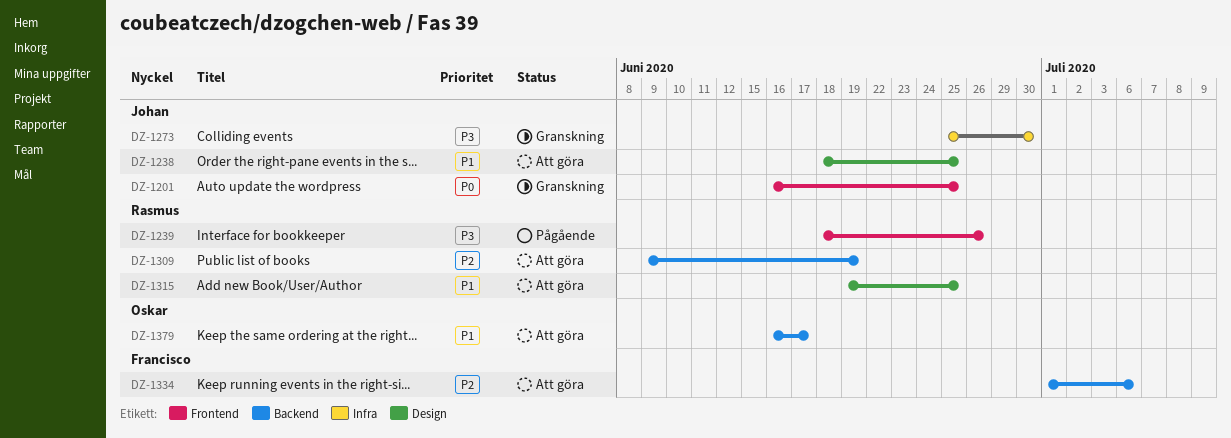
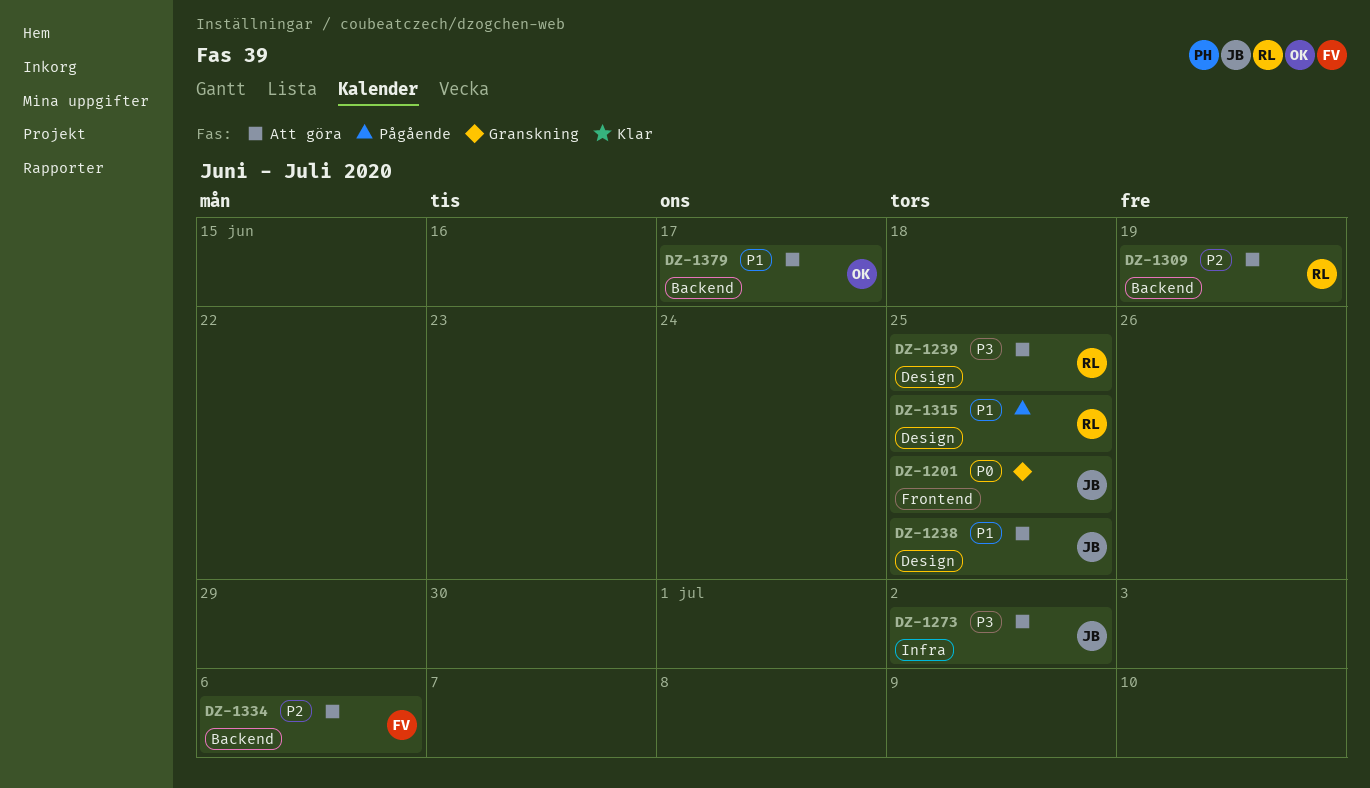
DZ-1239, status: Pågående -> Att göra
DZ-1239, label: Frontend -> Design
DZ-1239, due: Jun 26 -> Jun 25
DZ-1273, status: Granskning -> Att göra
DZ-1273, due: Jun 30 -> Jul 2
DZ-1315, status: Att göra -> Pågående

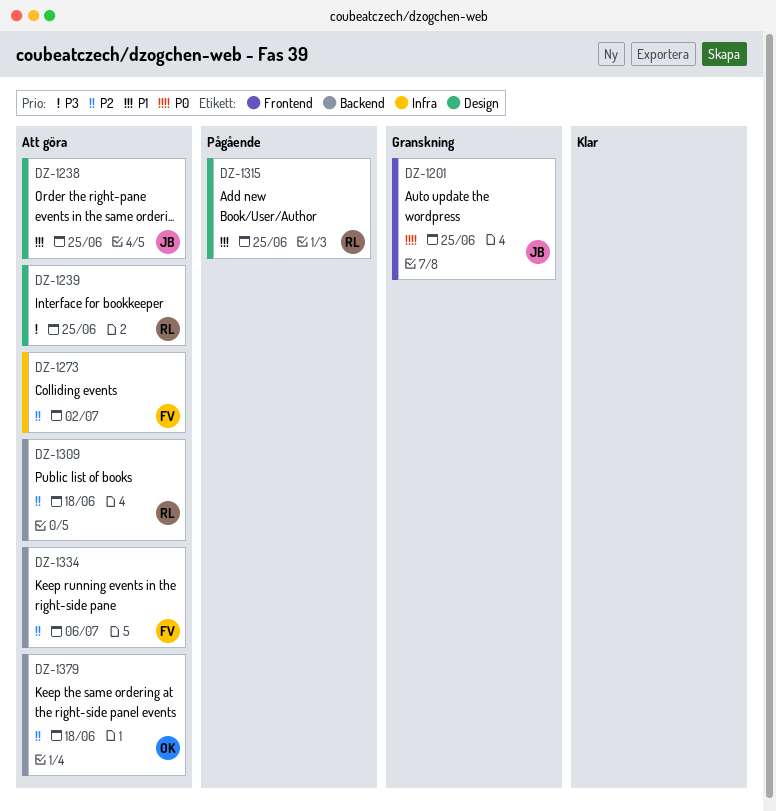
DZ-1273, owner: JB -> FV
DZ-1273, priority: P3 -> P2
DZ-1309, due: Jun 19 -> Jun 18
DZ-1379, priority: P1 -> P2
DZ-1379, due: Jun 17 -> Jun 18

